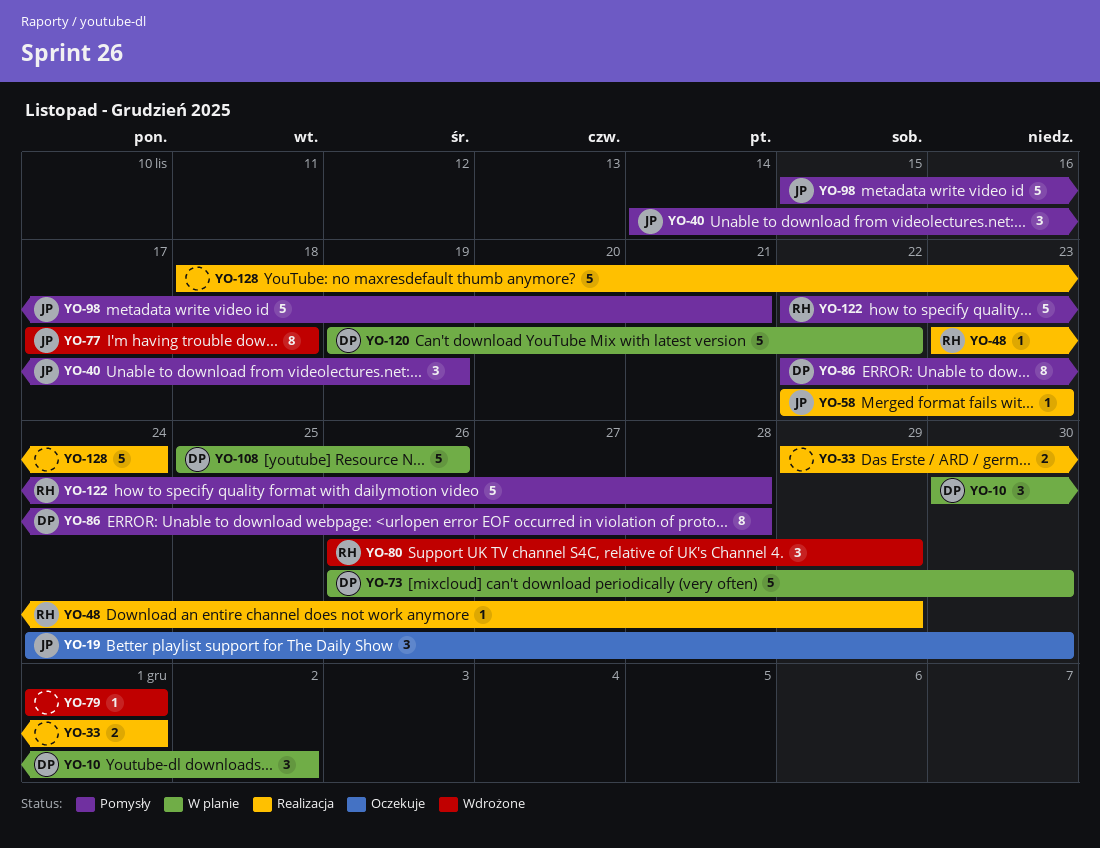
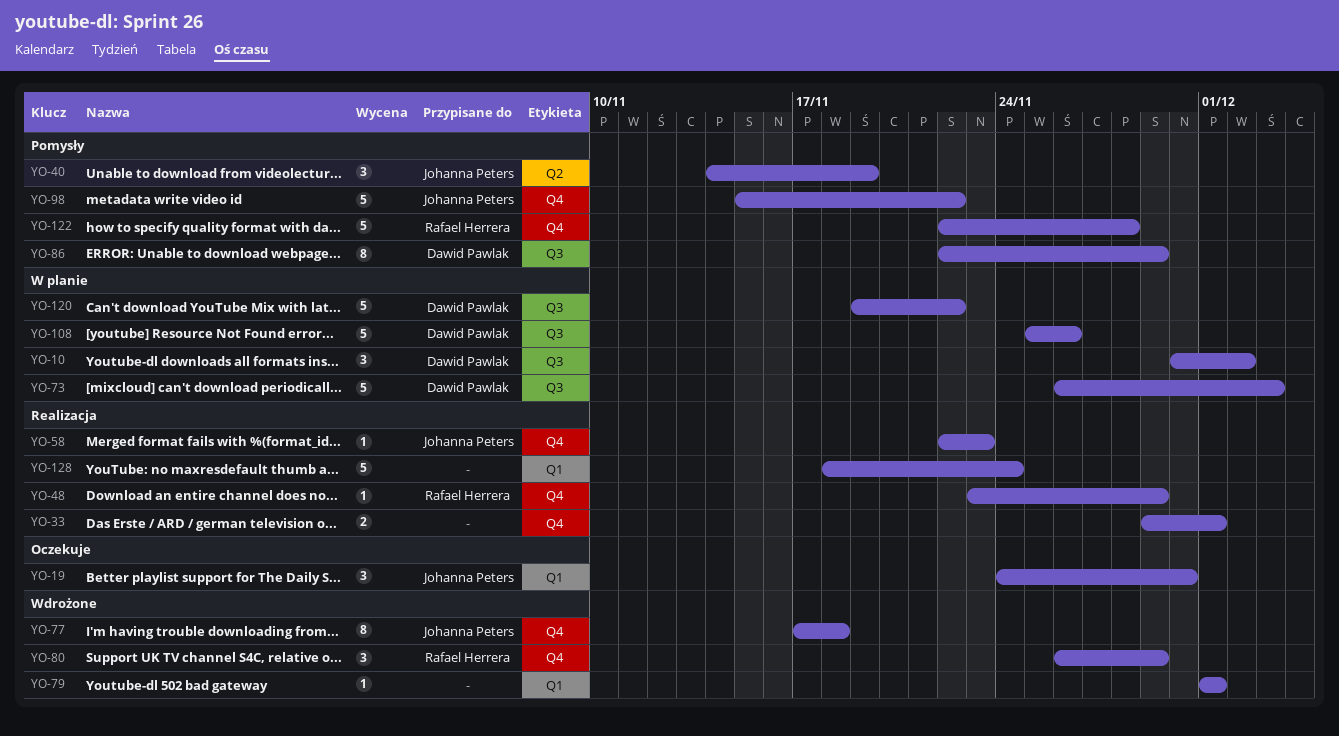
YO-73, due: Nov 30 -> Dec 3
YO-86, due: Nov 28 -> Nov 29
YO-98, due: Nov 21 -> Nov 22

